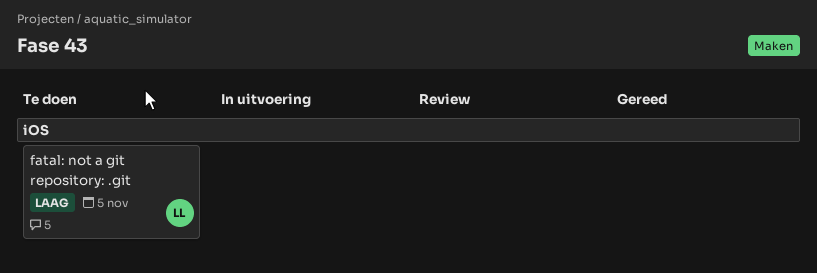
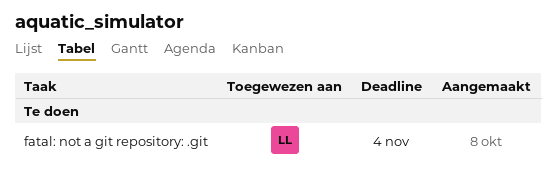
fatal: not a git repository: .git, due: Nov 5 -> Nov 4

